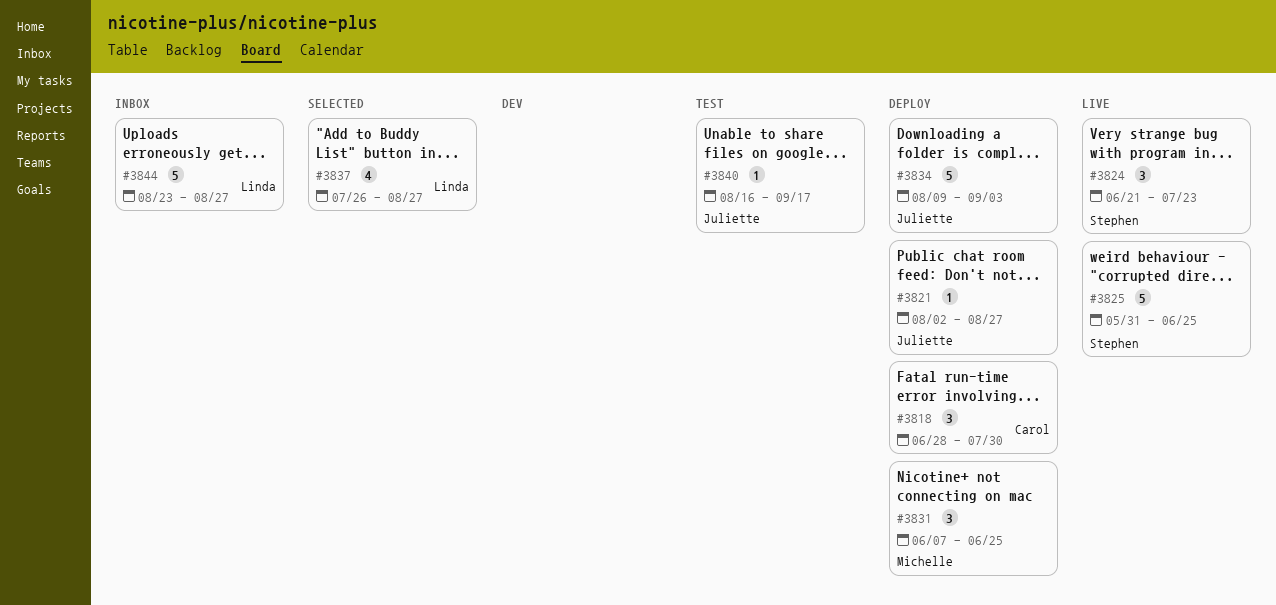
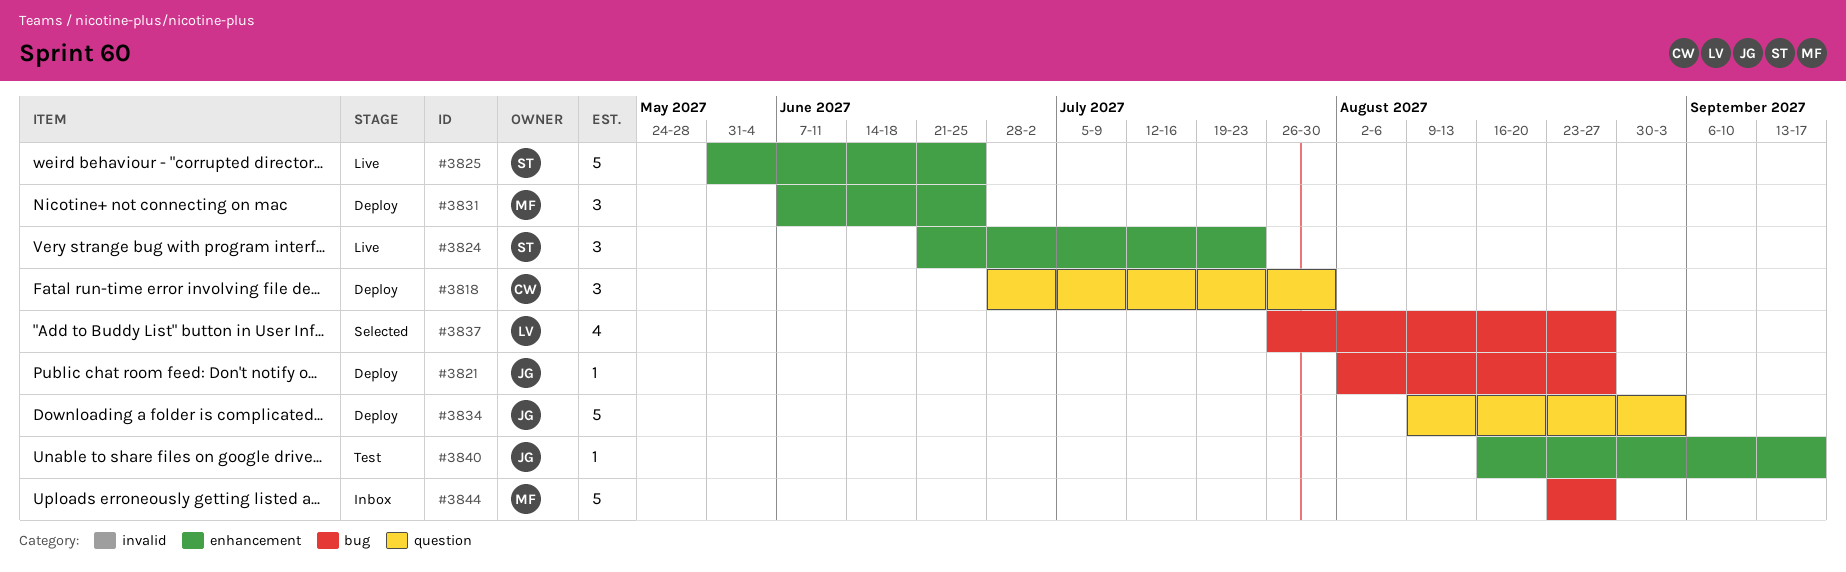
#3844, owner: Linda -> Michelle

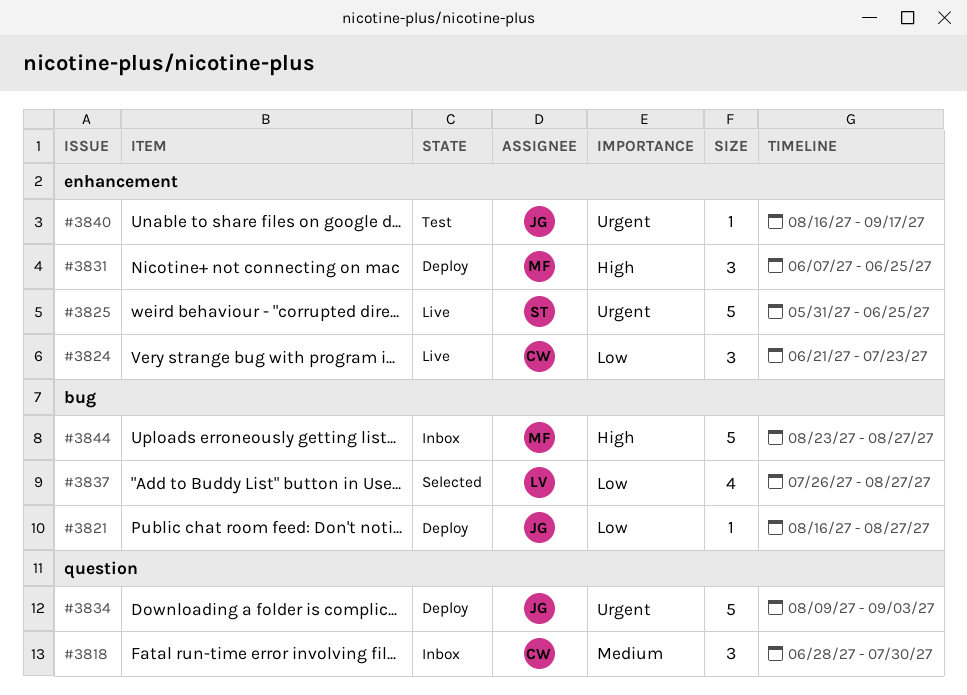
#3818, status: Deploy -> Inbox
#3821, start: Aug 2 -> Aug 16
#3824, owner: ST -> CW

